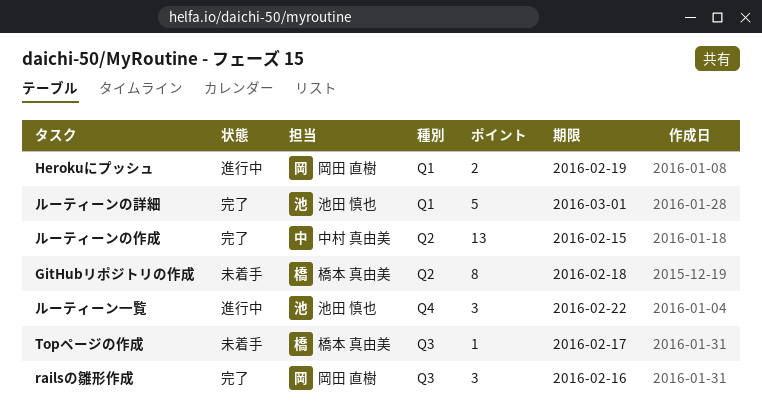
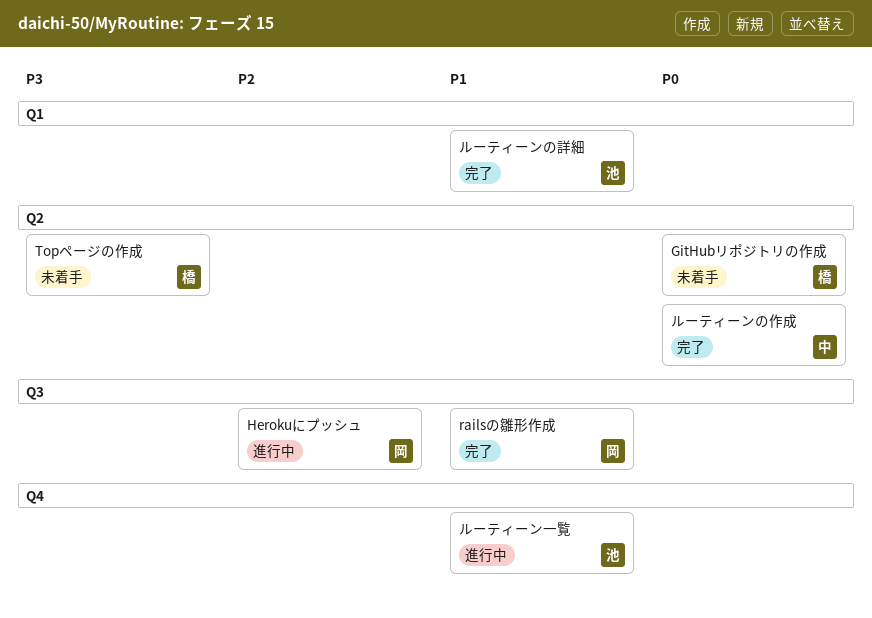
Herokuにプッシュ, label: Q1 -> Q3
Topページの作成, label: Q3 -> Q2

